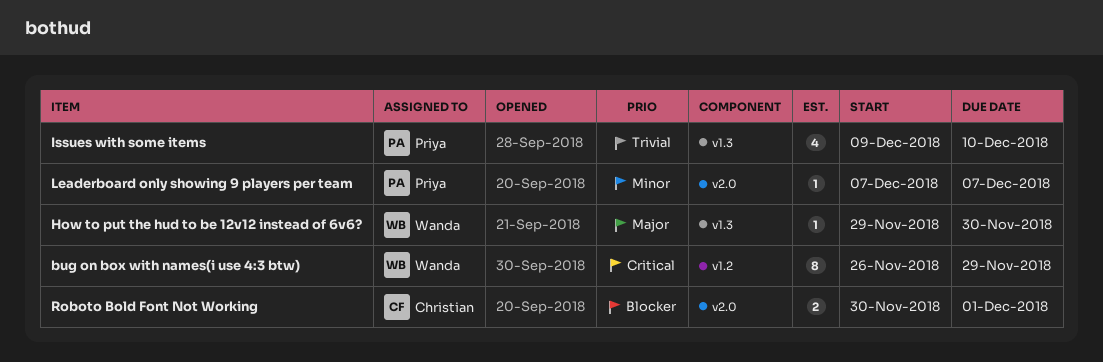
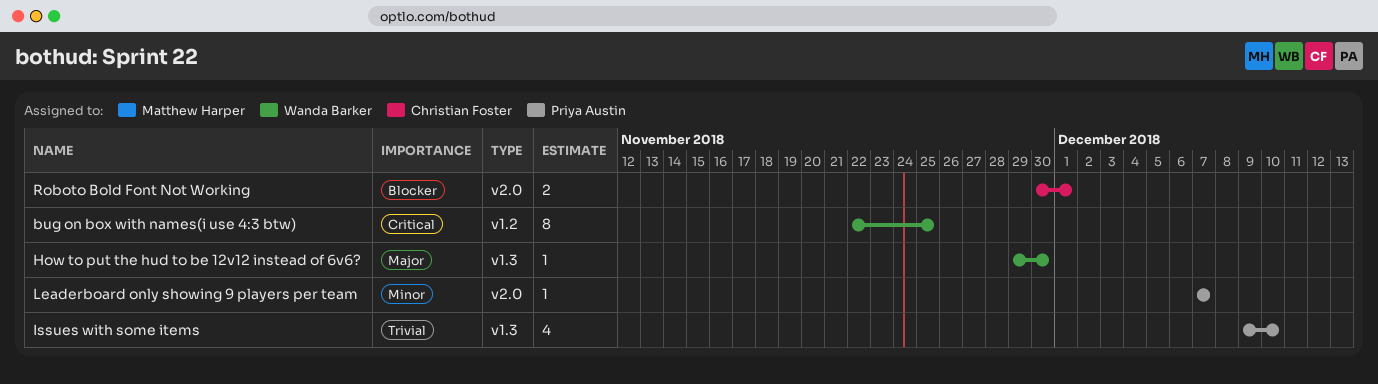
bug on box with names(i use 4:3 btw), start: Nov 26 -> Nov 22
bug on box with names(i use 4:3 btw), due: Nov 29 -> Nov 25

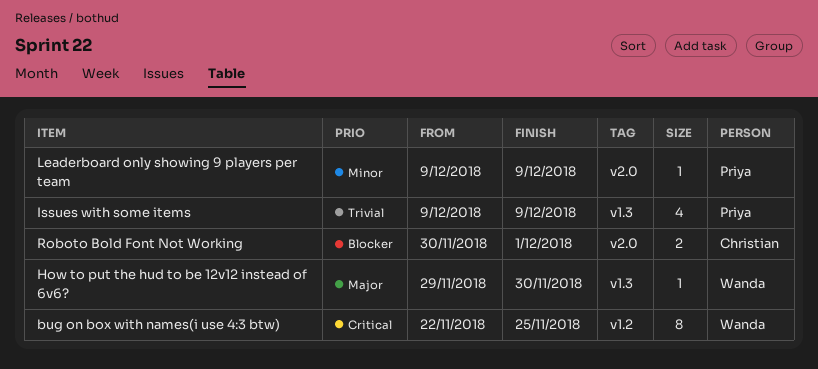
Issues with some items, due: Dec 10 -> Dec 9
Leaderboard only showing 9 players per team, start: Dec 7 -> Dec 9
Leaderboard only showing 9 players per team, due: Dec 7 -> Dec 9

